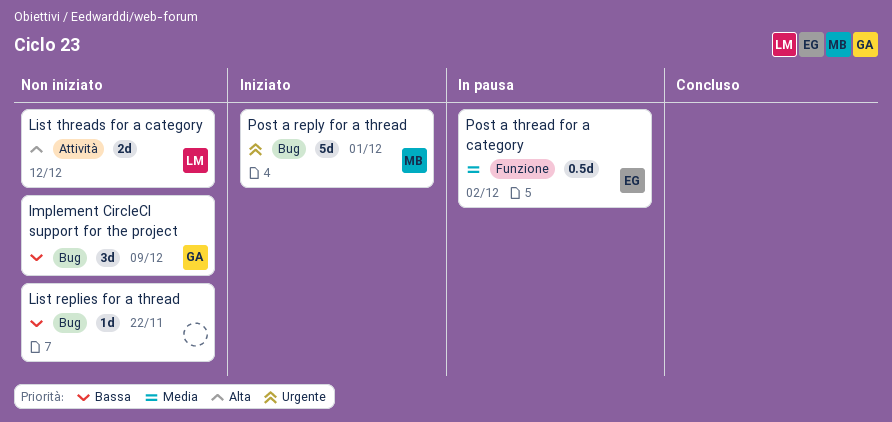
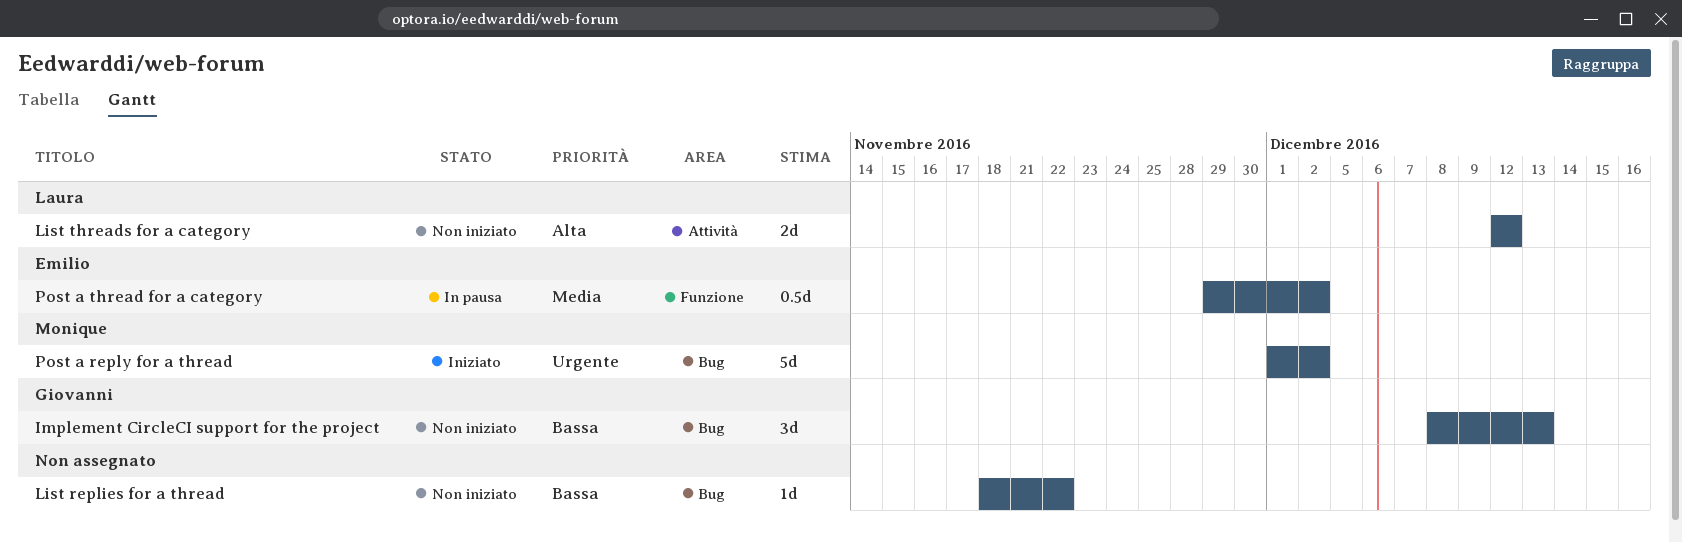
Implement CircleCI support for the project, due: Dec 9 -> Dec 13
Post a reply for a thread, due: Dec 1 -> Dec 2

